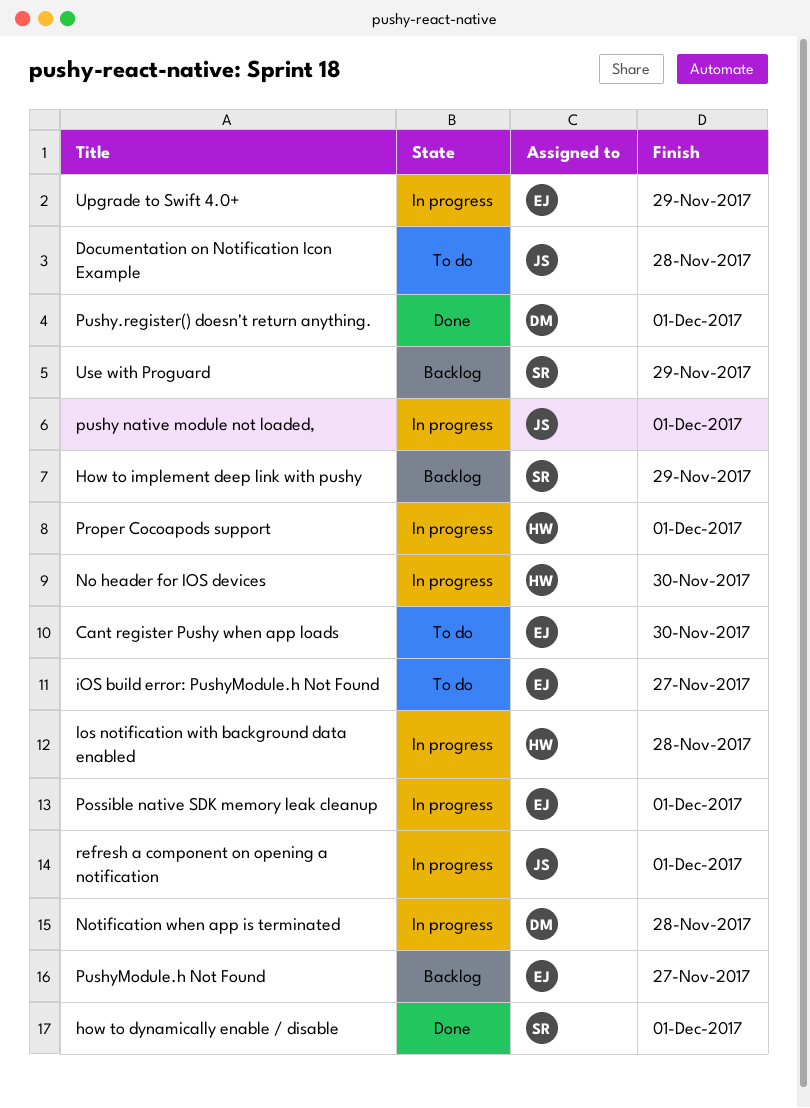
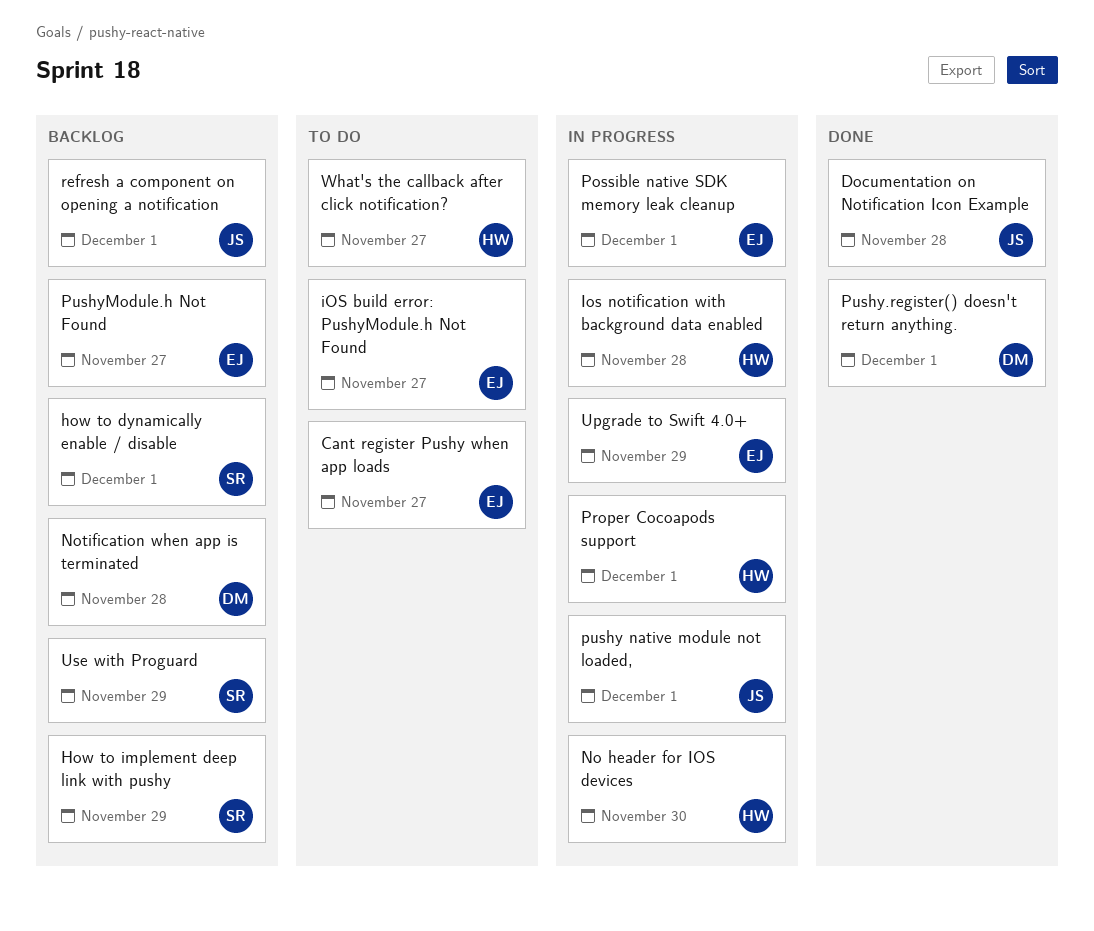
Cant register Pushy when app loads, due: Nov 30 -> Nov 27
Documentation on Notification Icon Example, status: To do -> Done
how to dynamically enable / disable, status: Done -> Backlog
Notification when app is terminated, status: In progress -> Backlog
refresh a component on opening a notification, status: In progress -> Backlog
What's the callback after click notification?: none -> present

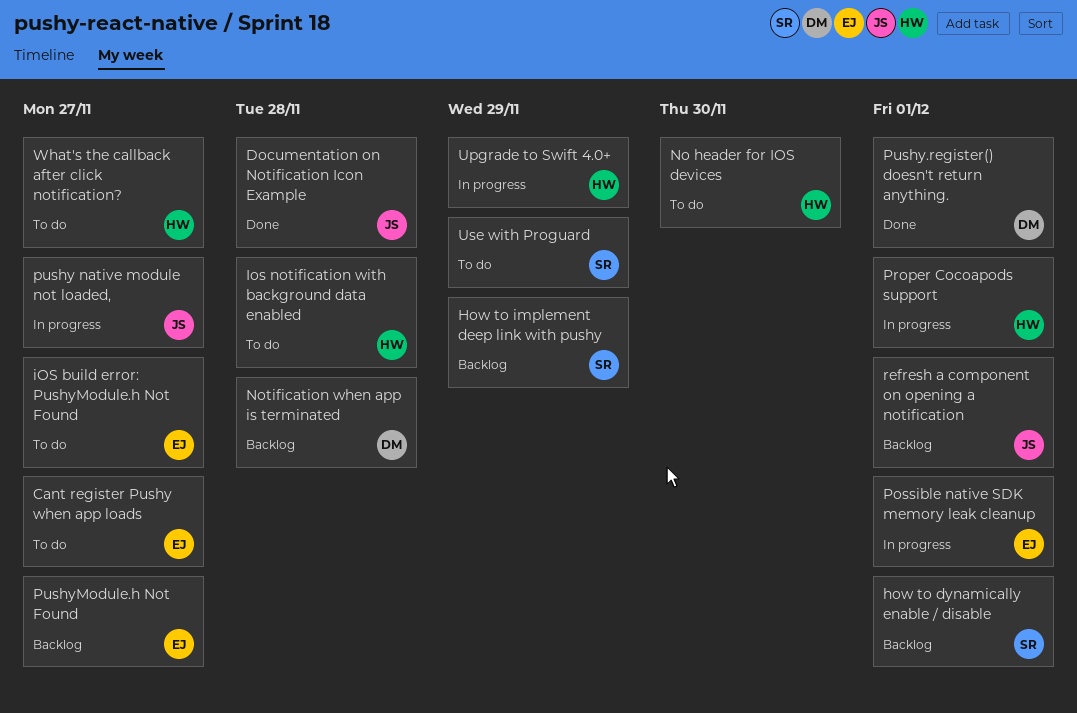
Ios notification with background data enabled, status: In progress -> To do
No header for IOS devices, status: In progress -> To do
pushy native module not loaded,, due: Dec 1 -> Nov 27
Upgrade to Swift 4.0+, owner: EJ -> HW
Use with Proguard, status: Backlog -> To do

